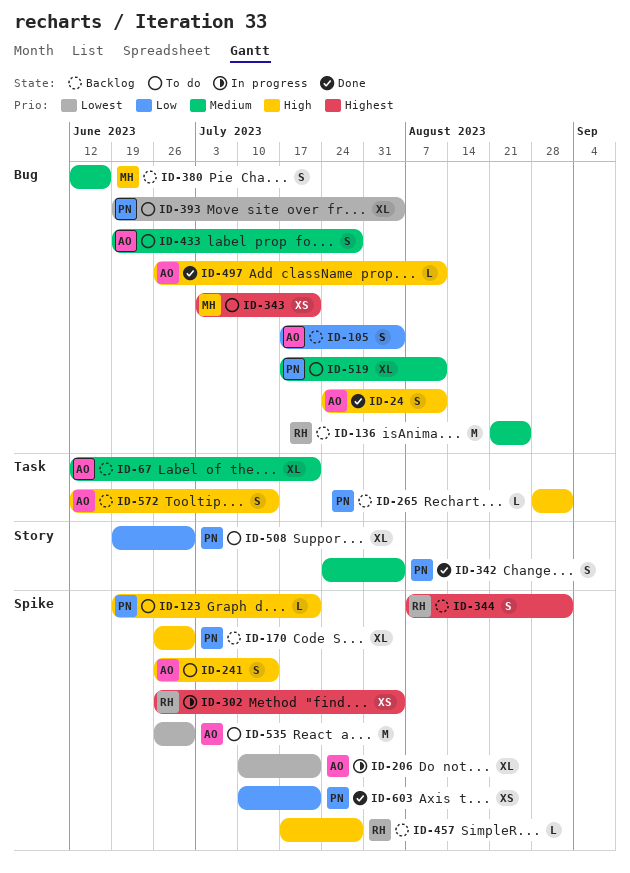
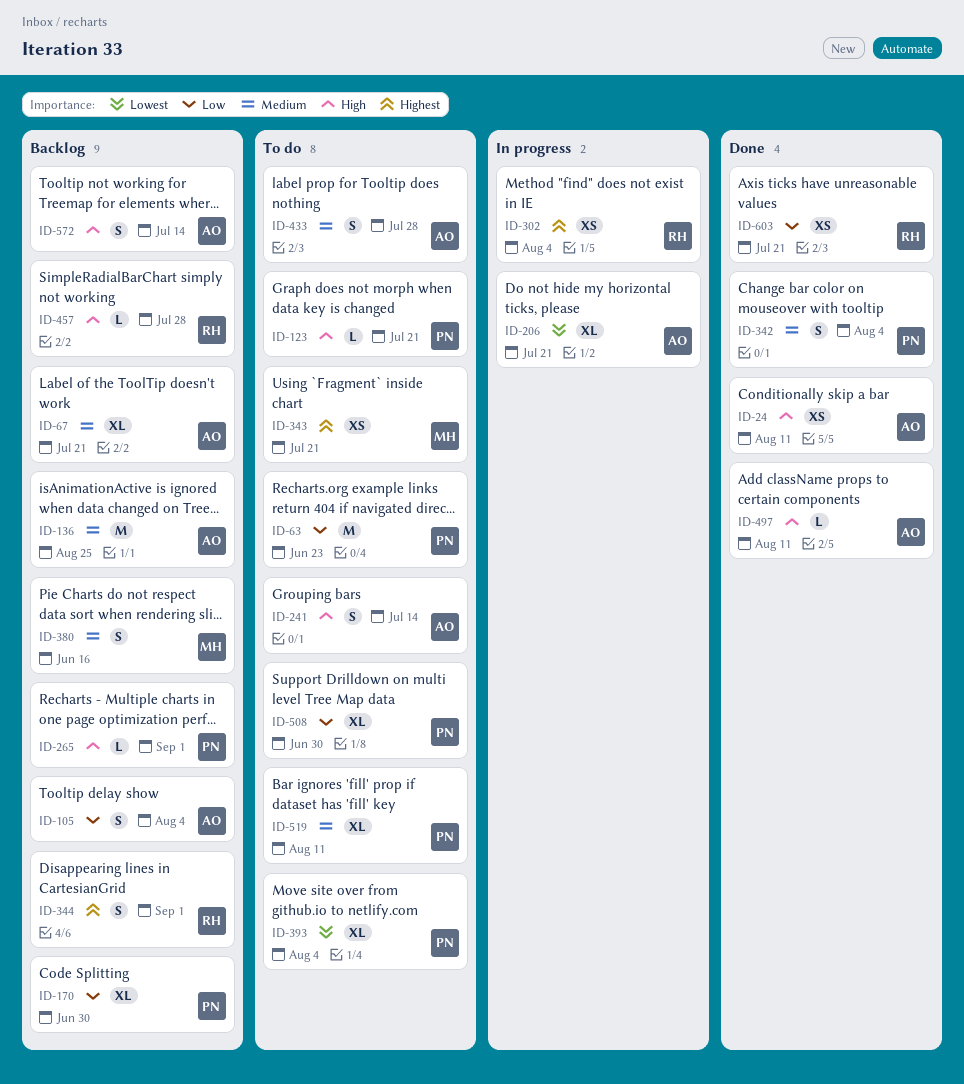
ID-24, estimate: S -> XS
ID-63: none -> present
ID-136, owner: RH -> AO
ID-170, priority: High -> Low
ID-535: present -> none
ID-603, owner: PN -> RH

